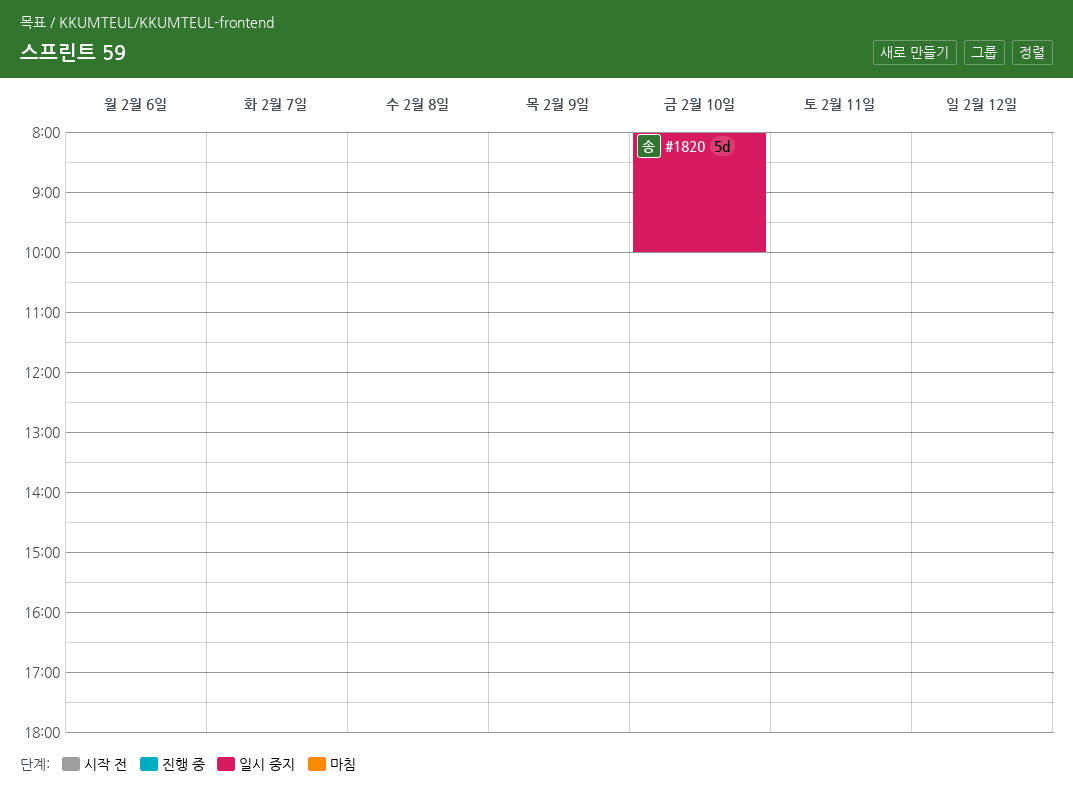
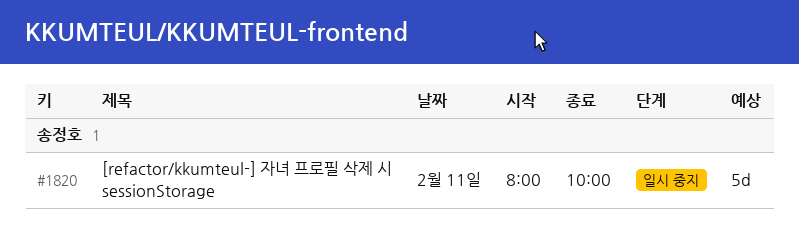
#1820, day: Feb 10 -> Feb 11

